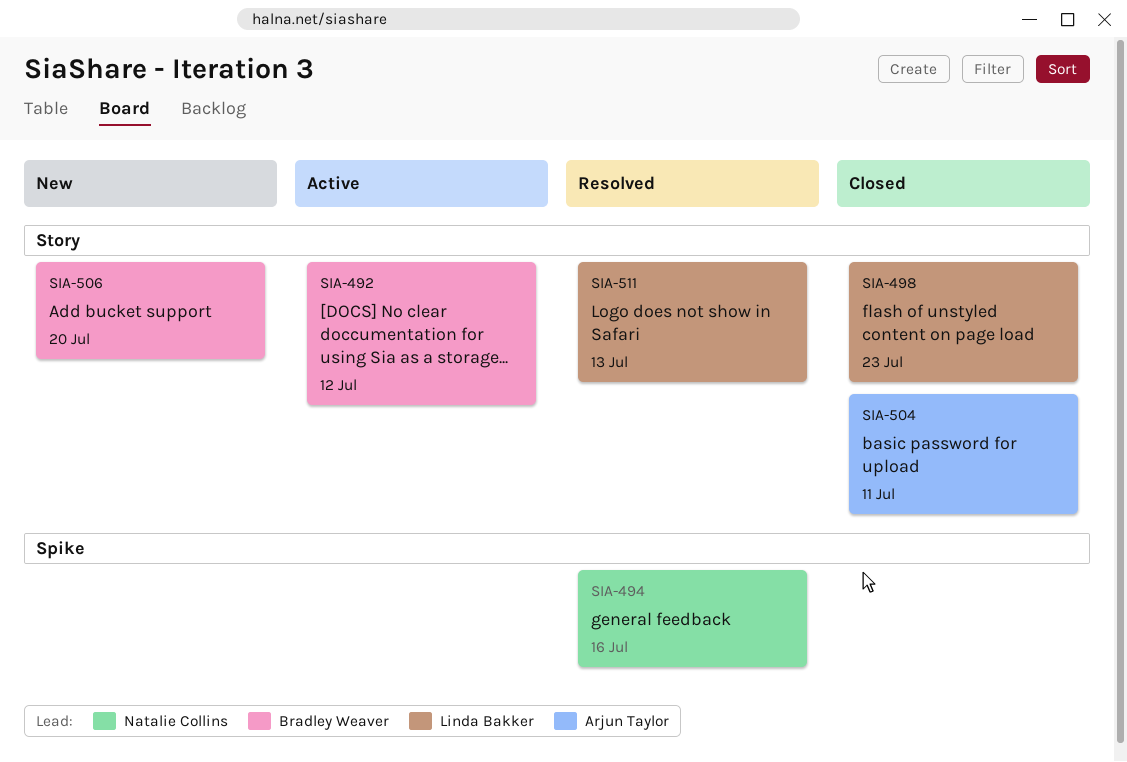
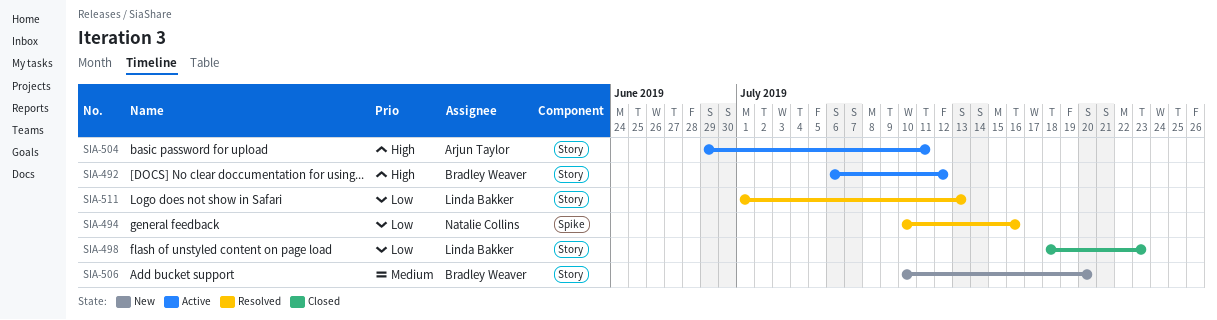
SIA-504, status: Closed -> Active

